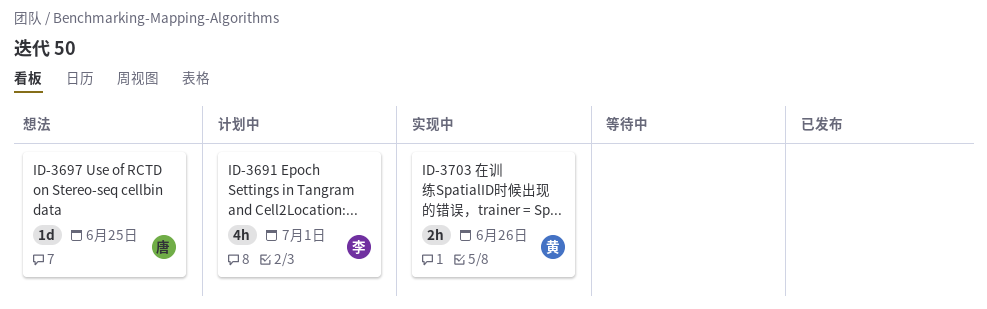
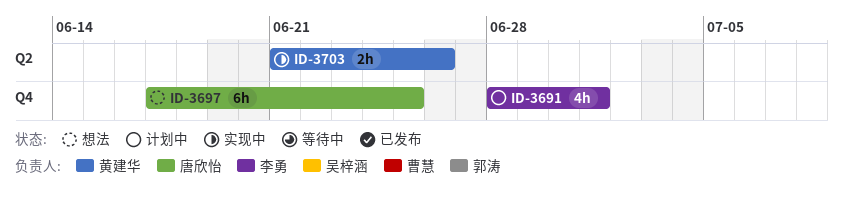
ID-3697, estimate: 1d -> 6h

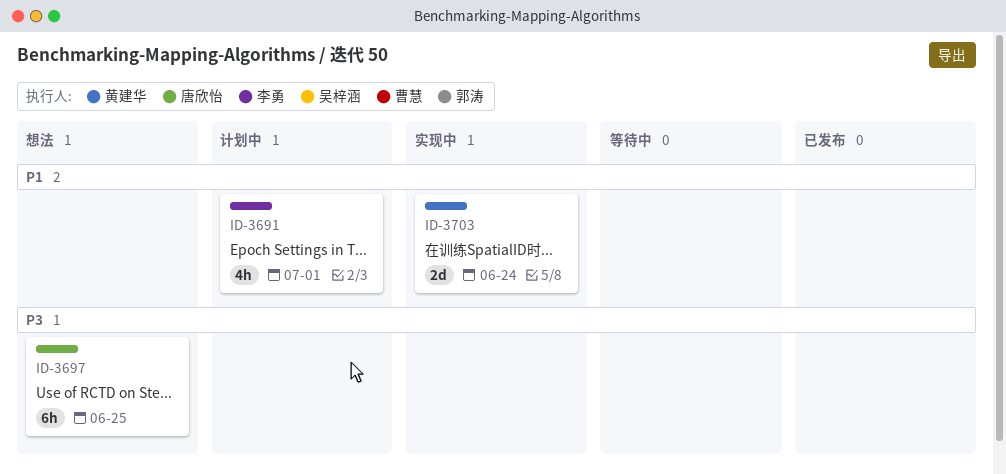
ID-3703, estimate: 2h -> 2d
ID-3703, due: Jun 26 -> Jun 24

